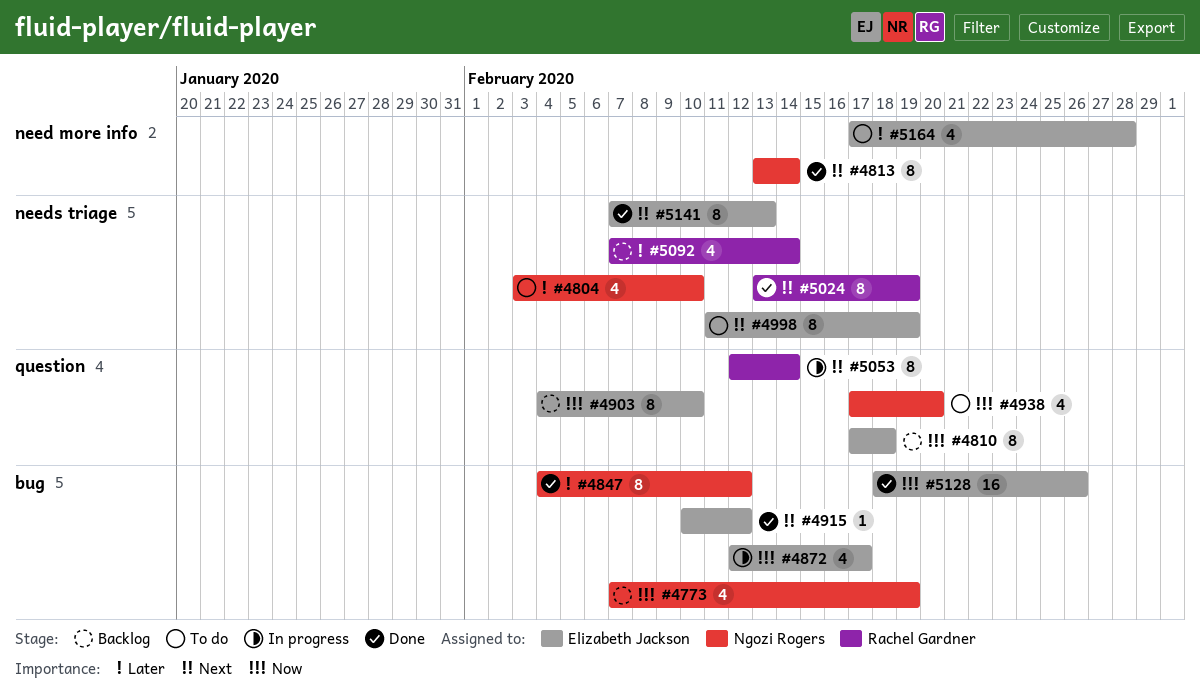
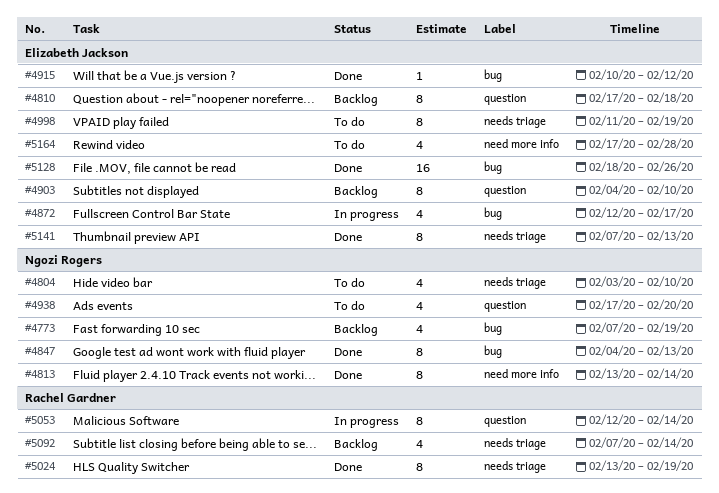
#4847, due: Feb 12 -> Feb 13

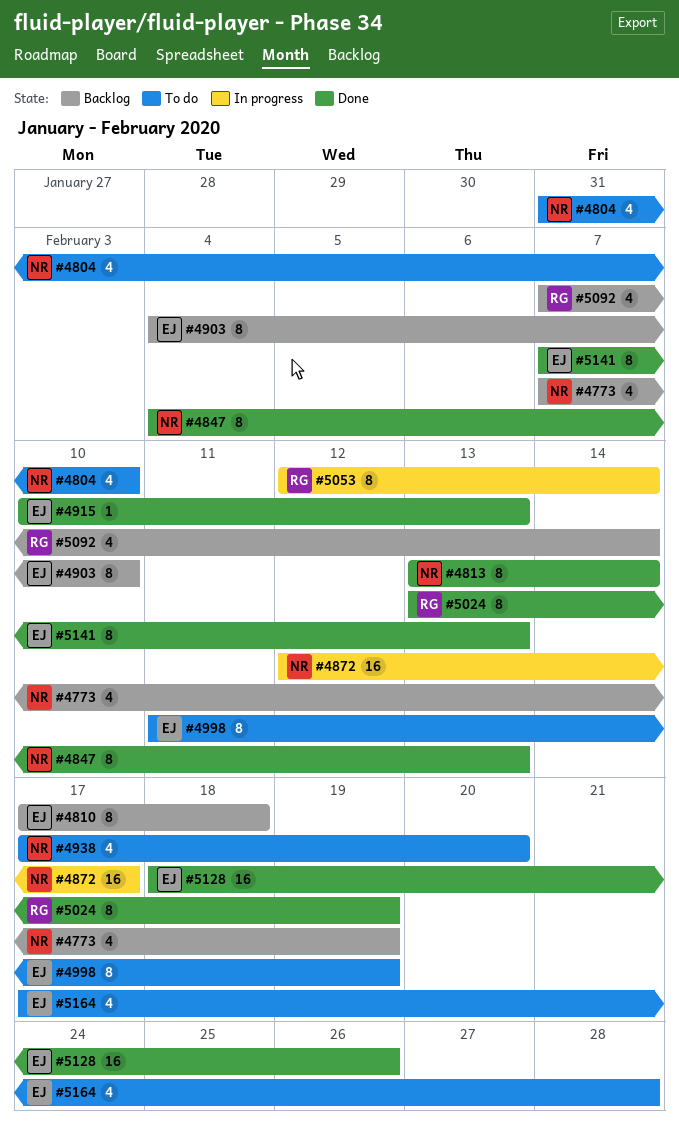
#4804, start: Feb 3 -> Jan 31
#4872, owner: Elizabeth Jackson -> Ngozi Rogers
#4872, estimate: 4 -> 16
#4915, due: Feb 12 -> Feb 13

